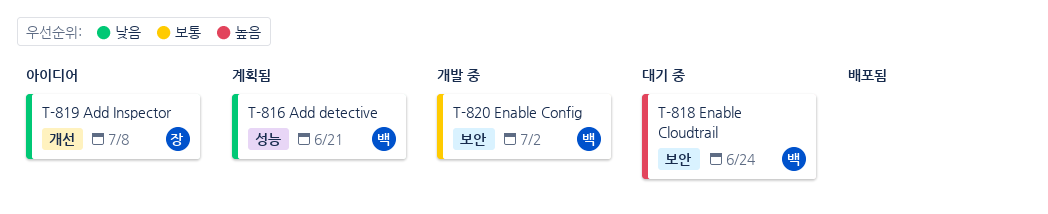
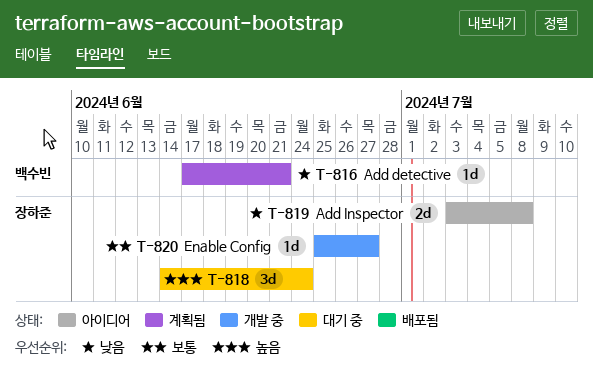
T-818, owner: 백수빈 -> 장하준
T-820, owner: 백수빈 -> 장하준
T-820, due: Jul 2 -> Jun 27

